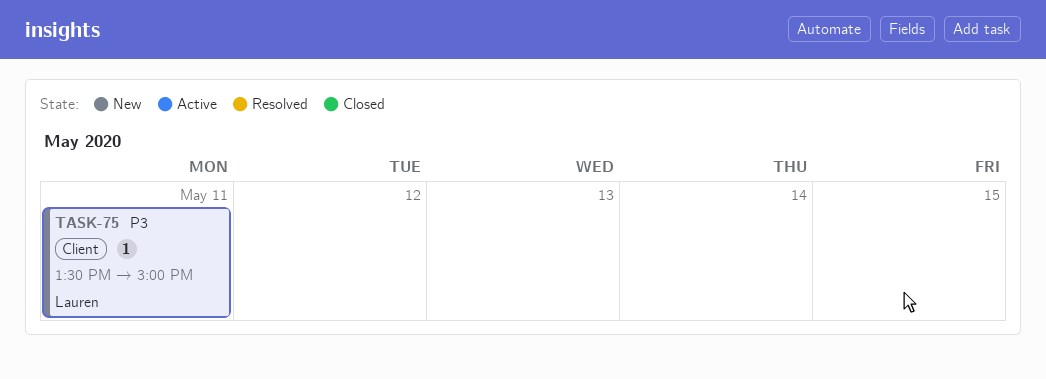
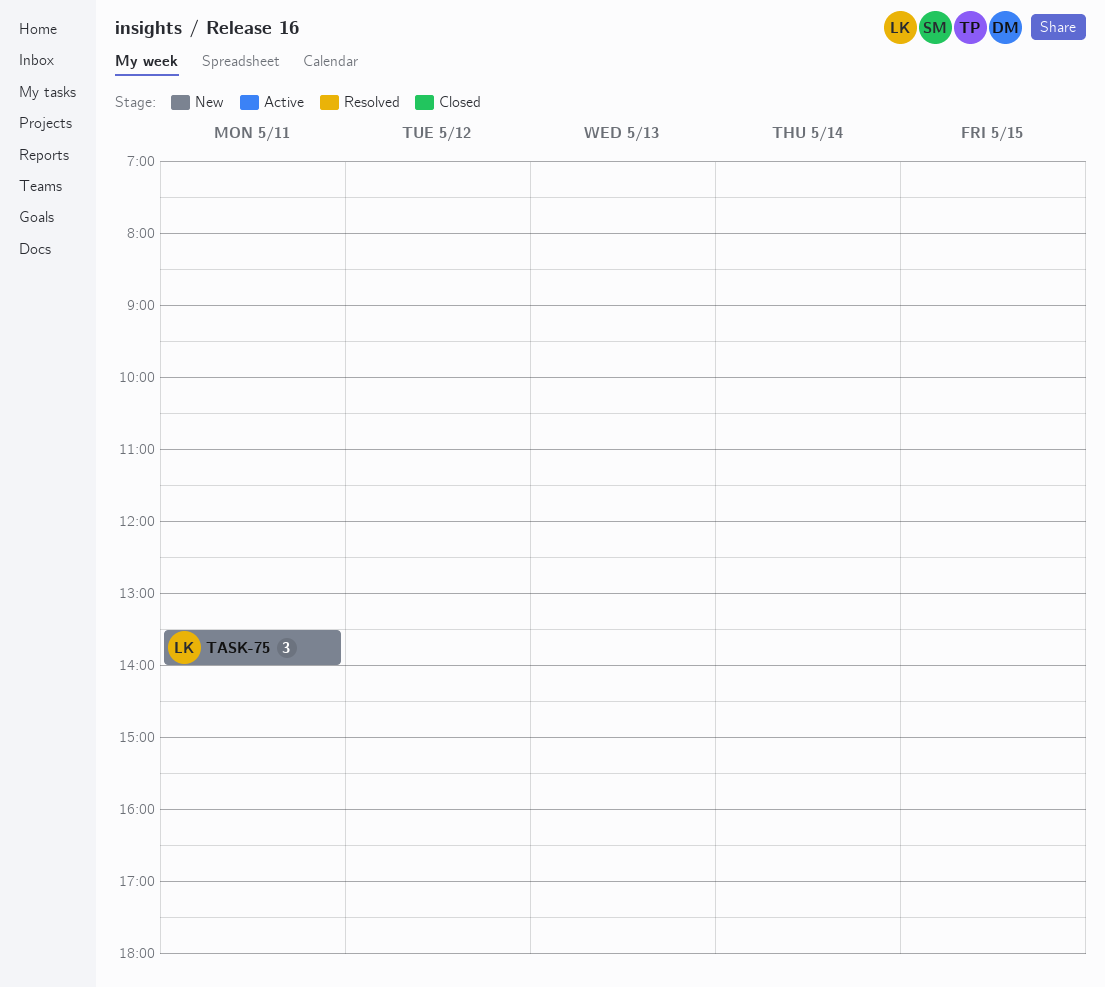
TASK-75, estimate: 1 -> 3
TASK-75, ends: 15:00 -> 14:00

